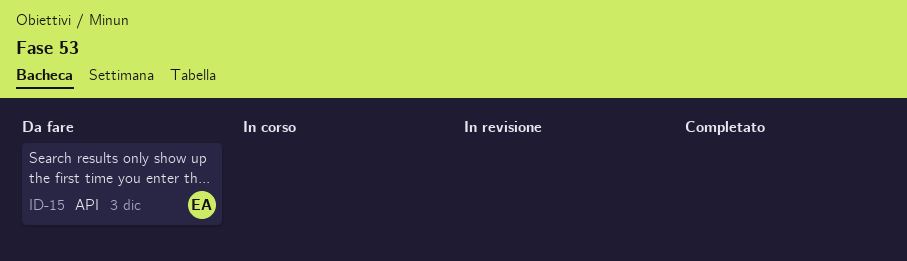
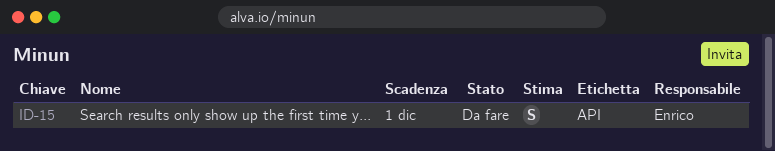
ID-15, due: Dec 3 -> Dec 1

